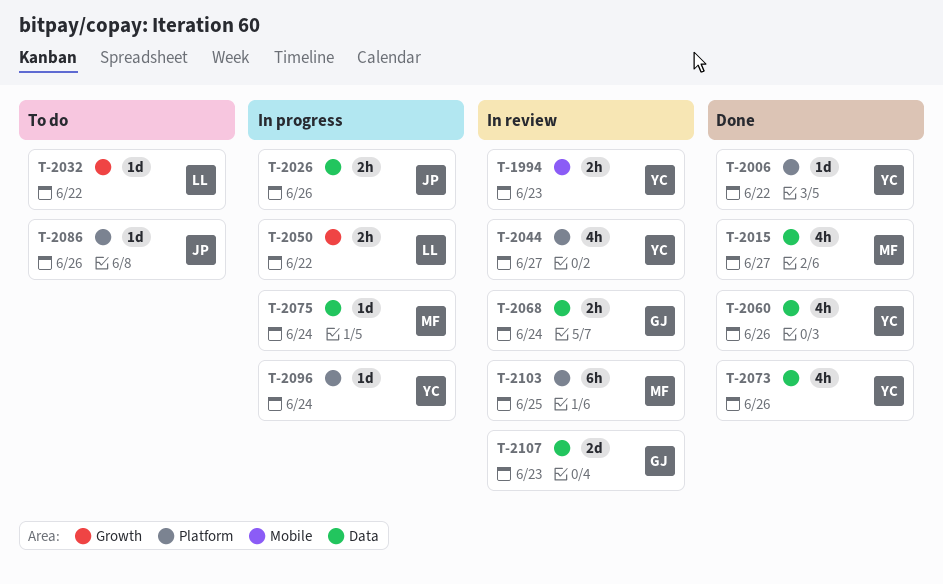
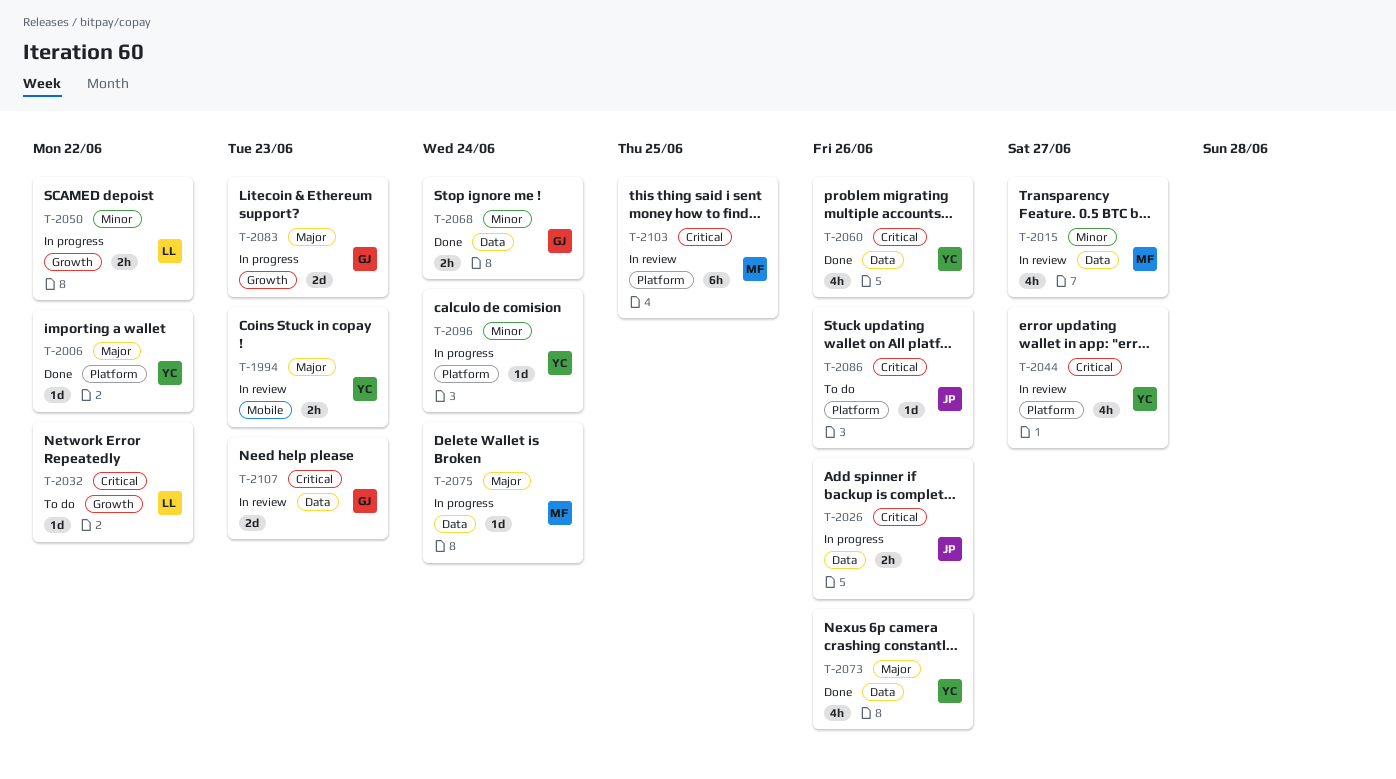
T-2015, status: Done -> In review
T-2068, status: In review -> Done
T-2083: none -> present

